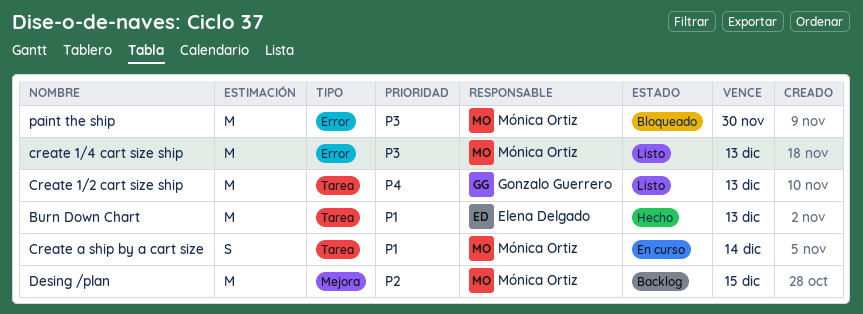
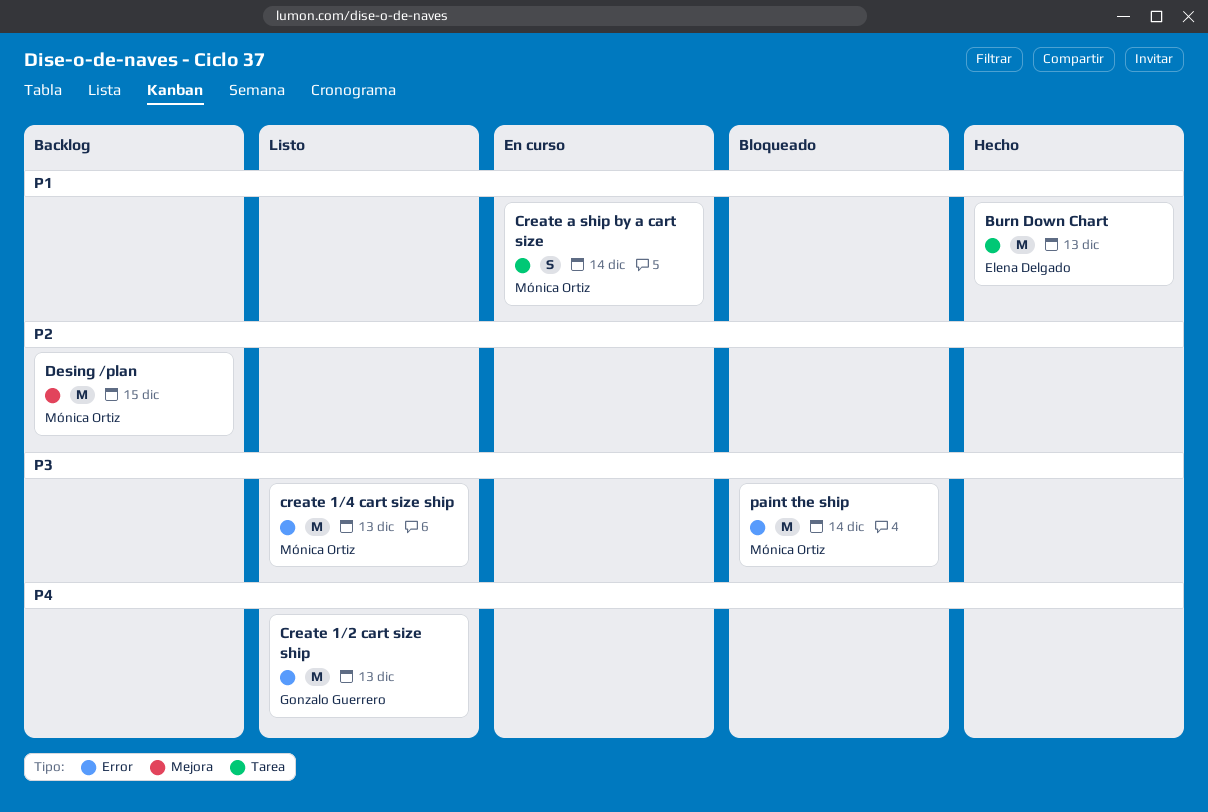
Create 1/2 cart size ship, label: Tarea -> Error
paint the ship, due: Nov 30 -> Dec 14

